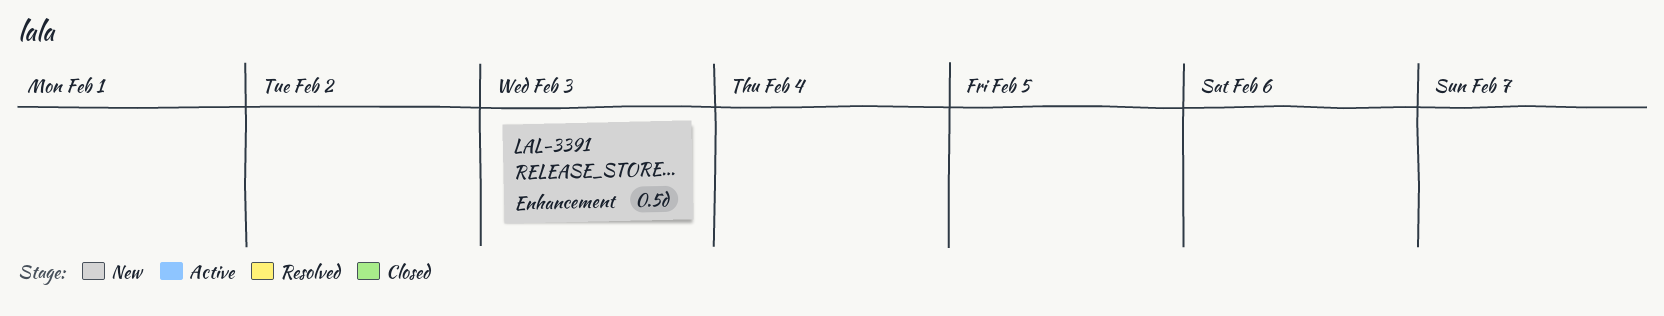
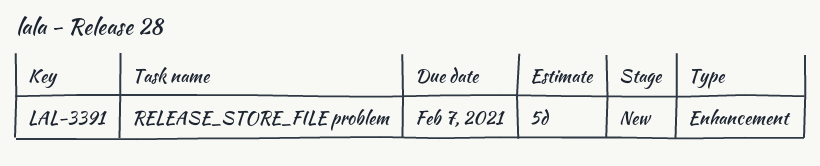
LAL-3391, estimate: 0.5d -> 5d
LAL-3391, due: Feb 3 -> Feb 7

